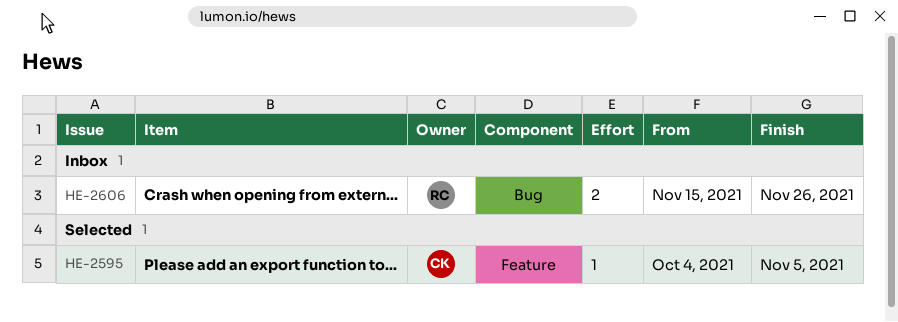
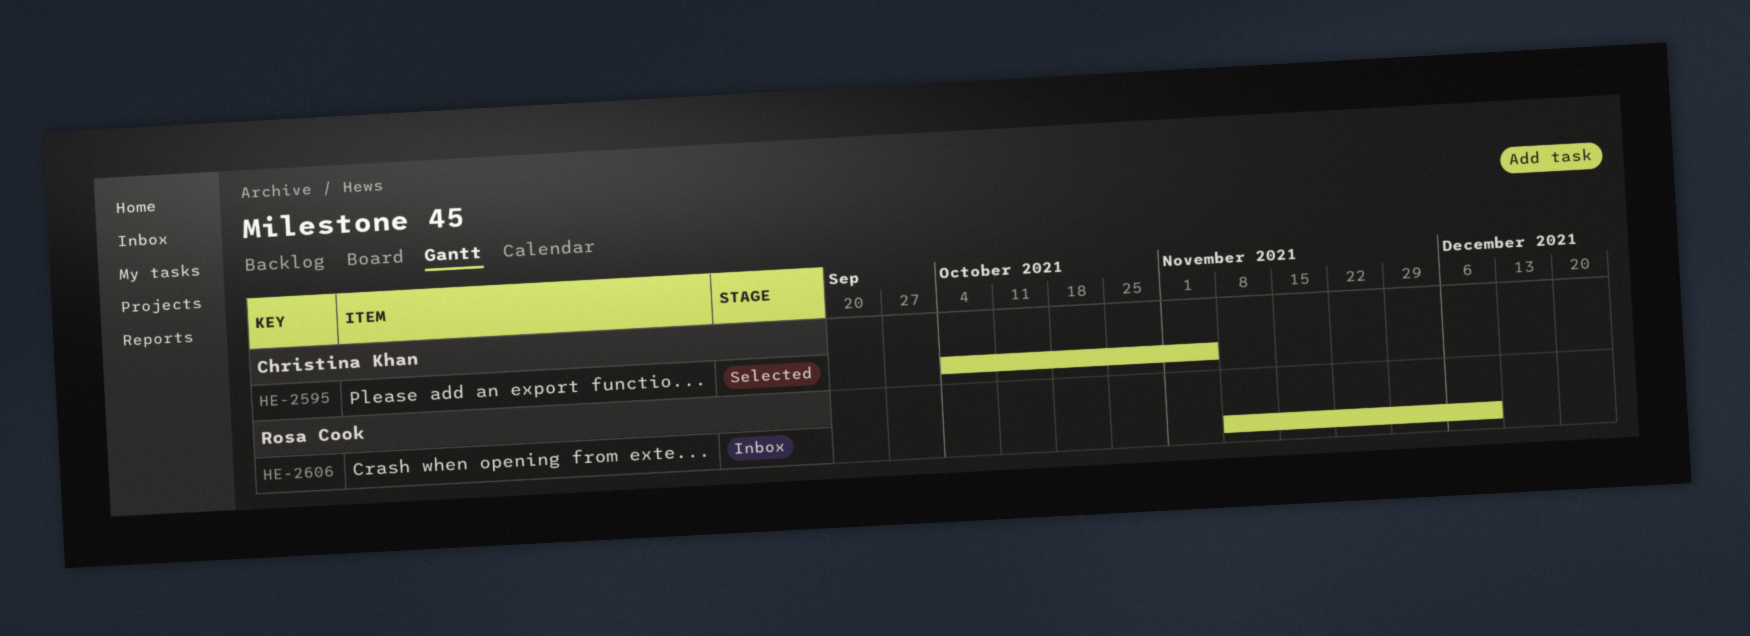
HE-2606, start: Nov 15 -> Nov 8
HE-2606, due: Nov 26 -> Dec 10

